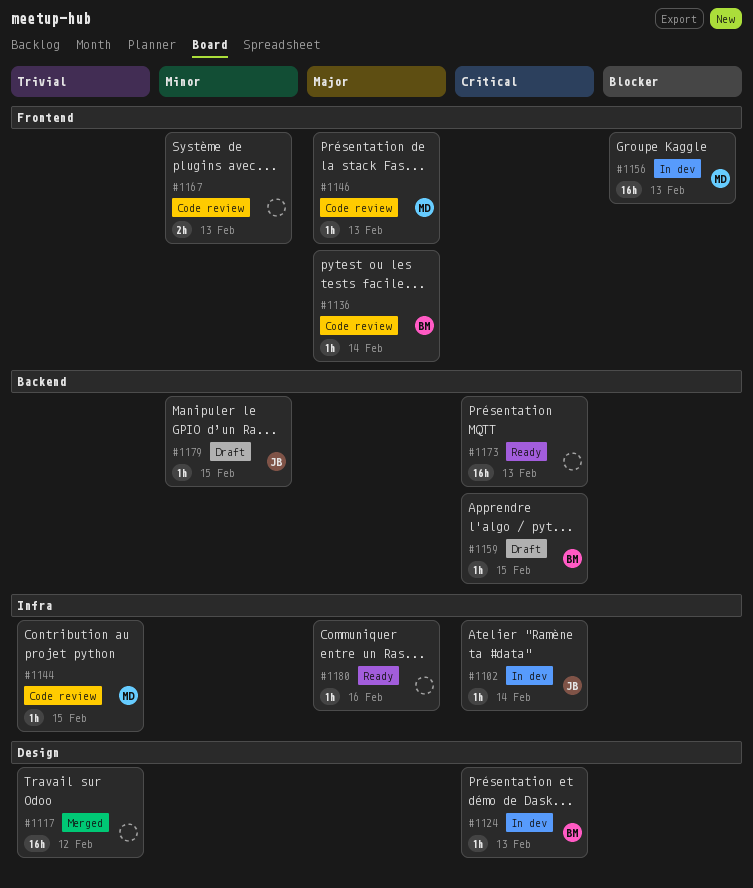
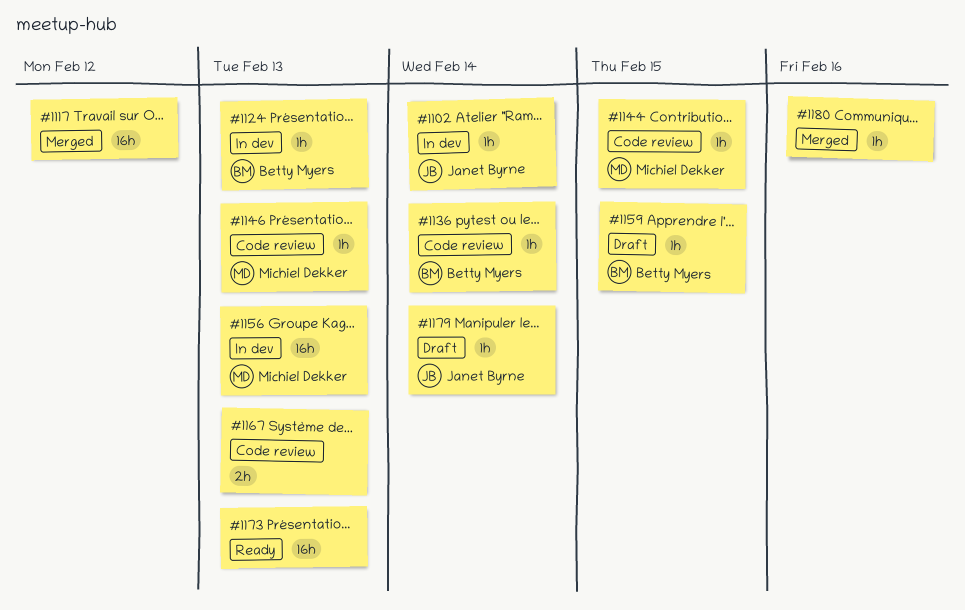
#1179, due: Feb 15 -> Feb 14
#1180, status: Ready -> Merged

